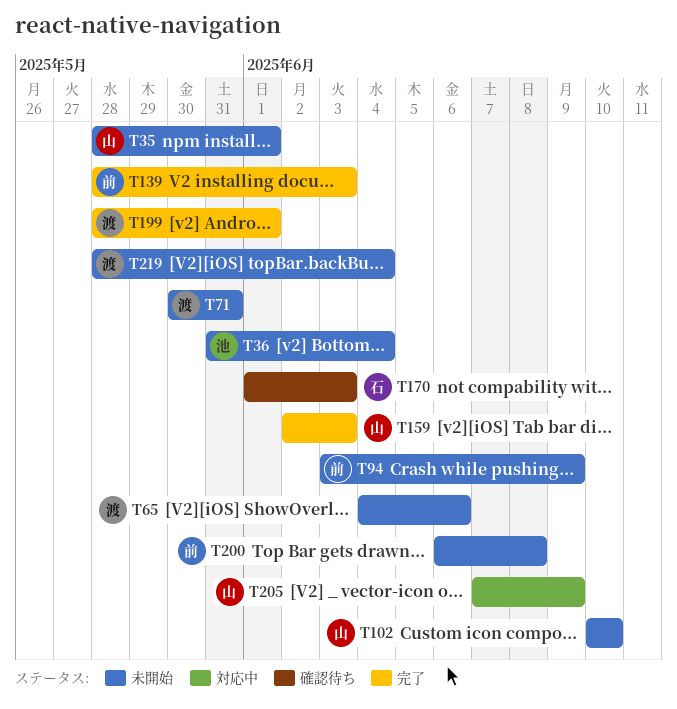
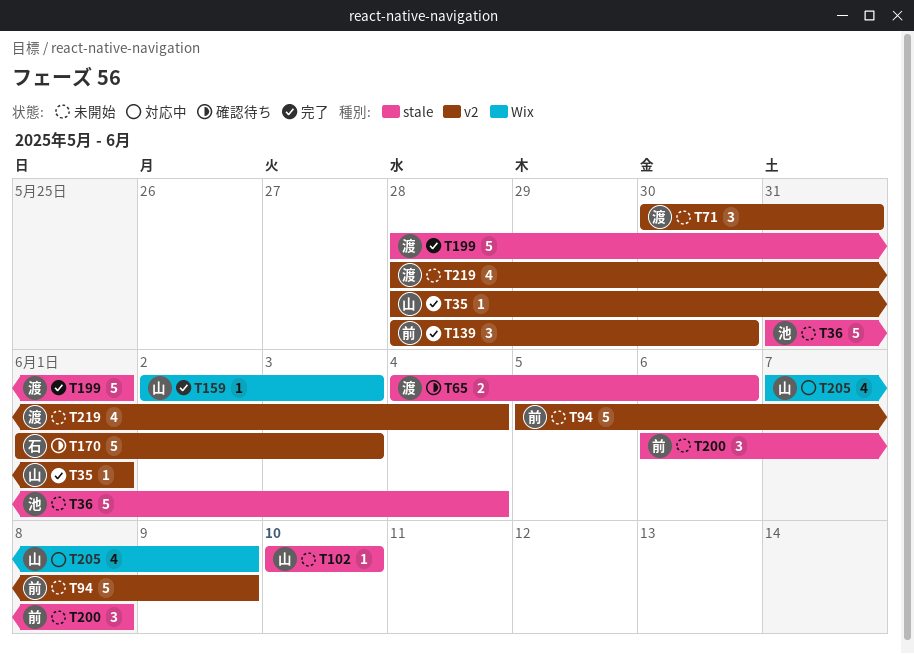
T35, status: 未開始 -> 完了
T65, status: 未開始 -> 確認待ち
T94, start: Jun 3 -> Jun 5
T139, due: Jun 3 -> May 30

